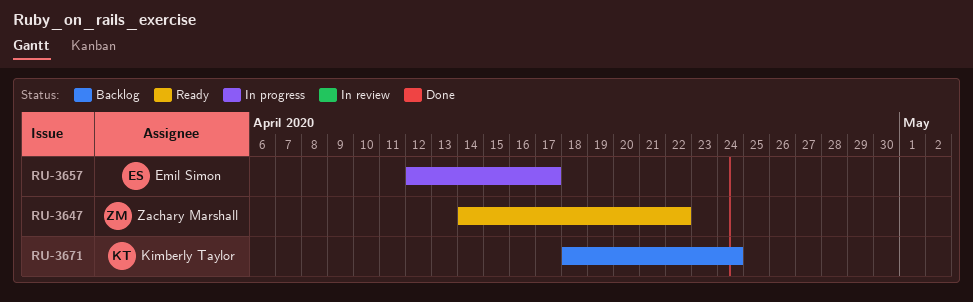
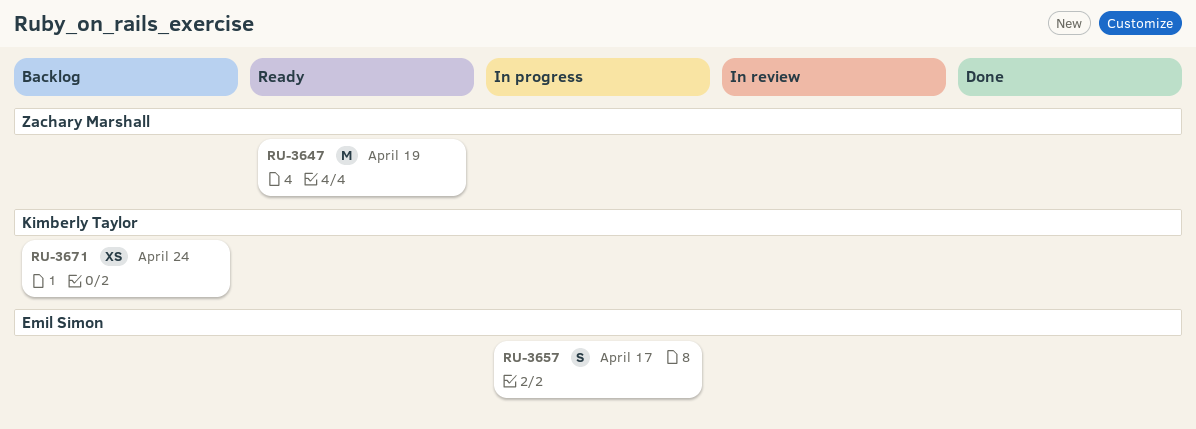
RU-3647, due: Apr 22 -> Apr 19

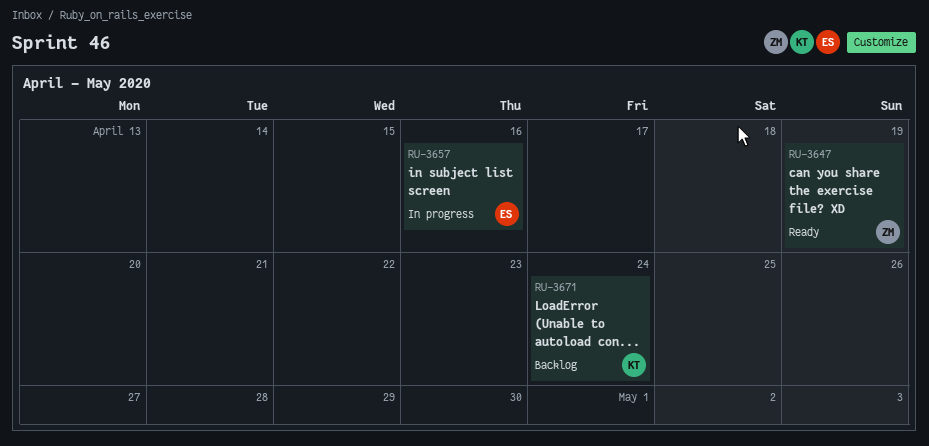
RU-3657, due: Apr 17 -> Apr 16

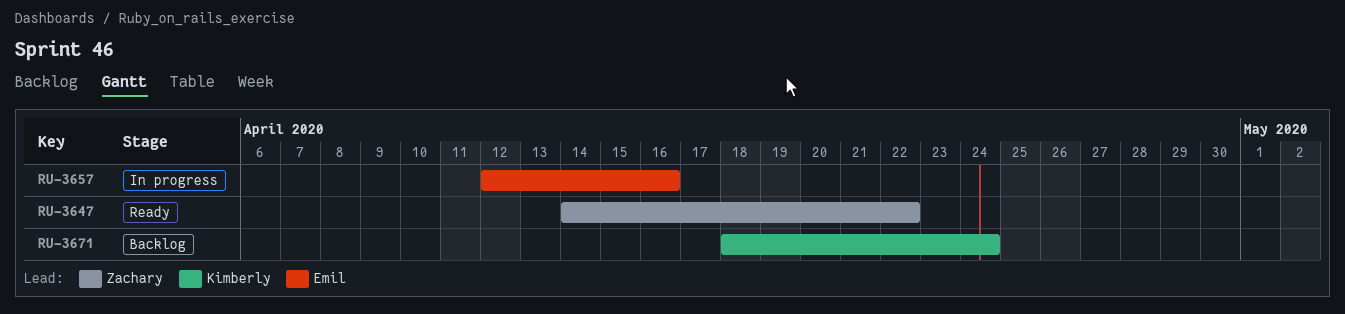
RU-3647, due: Apr 19 -> Apr 22

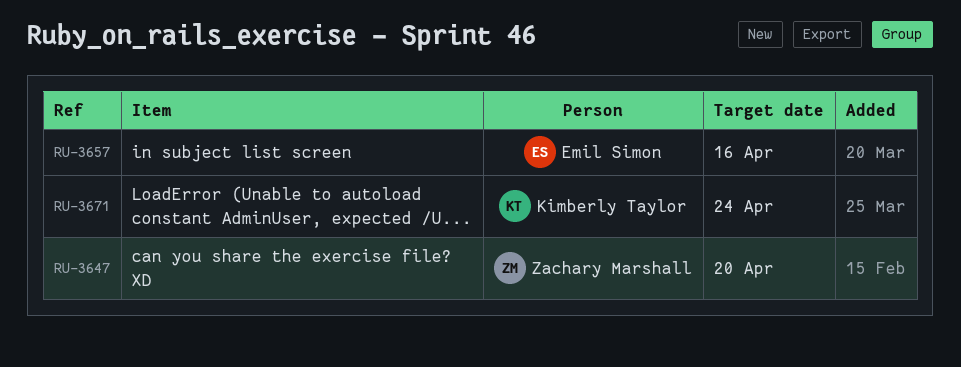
RU-3647, due: Apr 22 -> Apr 20

